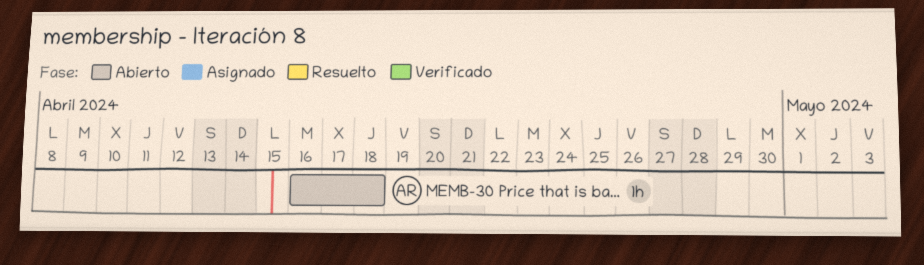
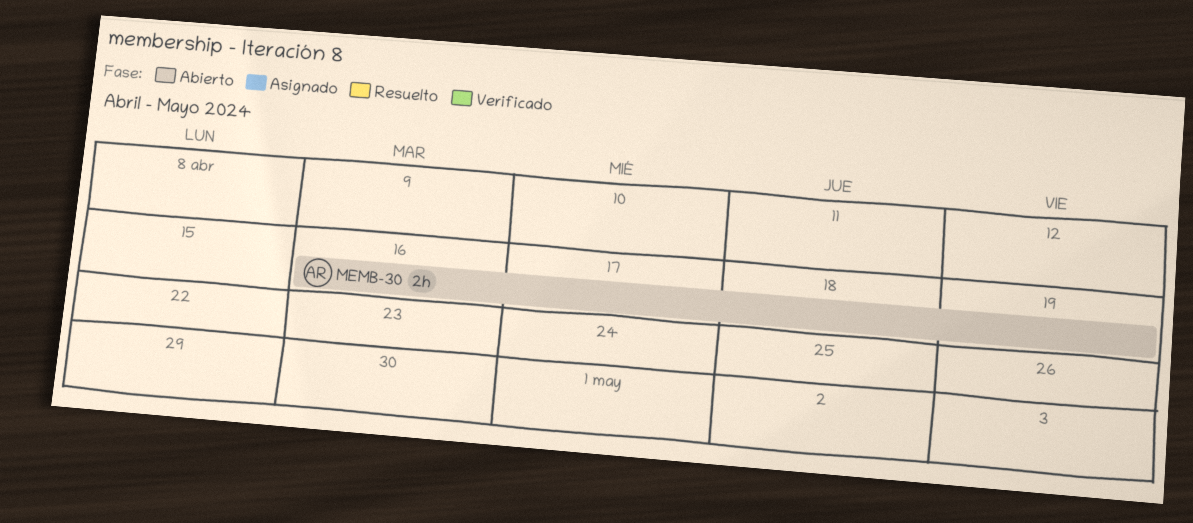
MEMB-30, estimate: 1h -> 2h
MEMB-30, due: Apr 18 -> Apr 19

